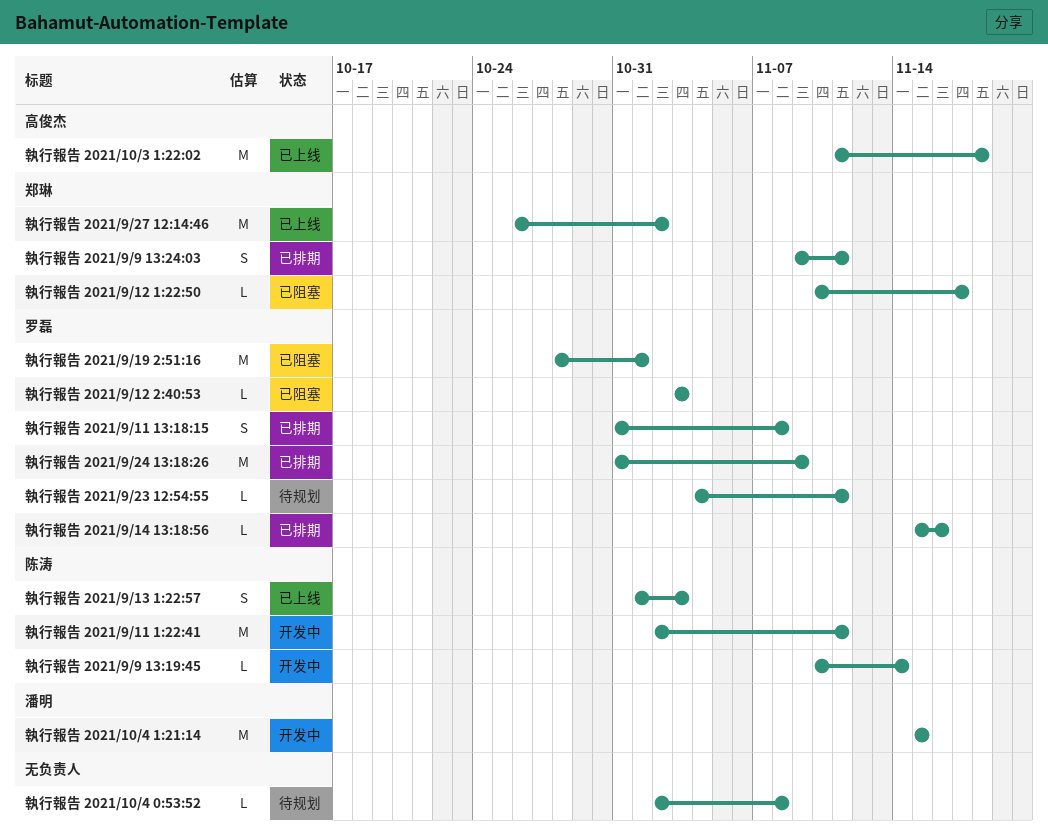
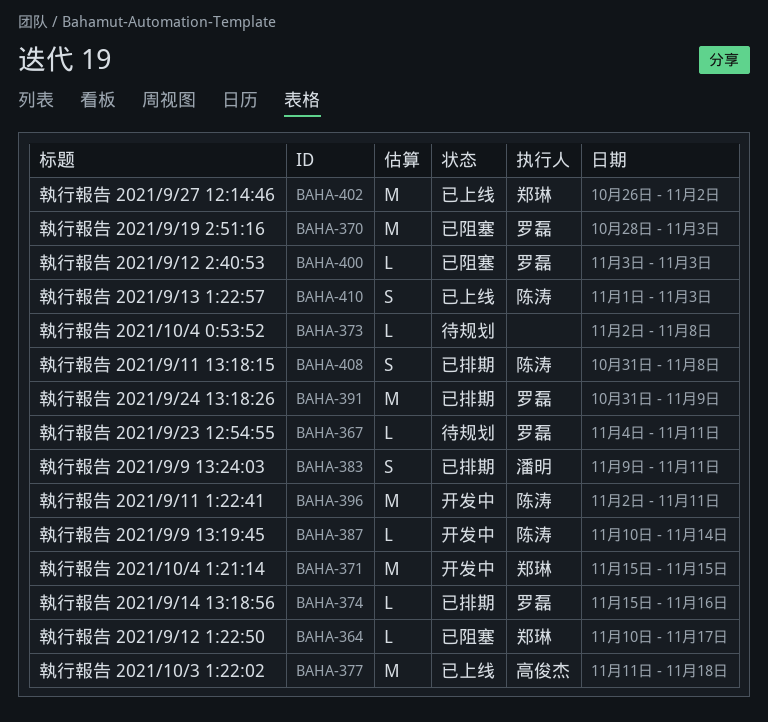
執行報告 2021/10/4 1:21:14, owner: 潘明 -> 郑琳
執行報告 2021/9/11 13:18:15, owner: 罗磊 -> 陈涛
執行報告 2021/9/19 2:51:16, due: Nov 1 -> Nov 3
執行報告 2021/9/9 13:24:03, owner: 郑琳 -> 潘明

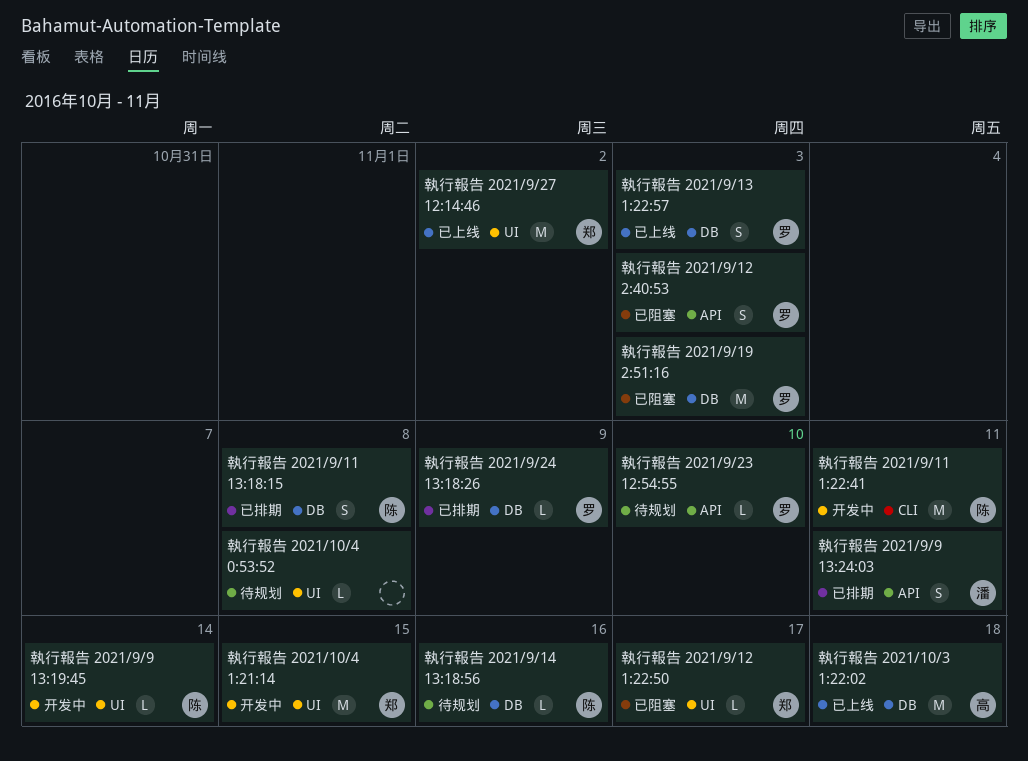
執行報告 2021/9/12 2:40:53, estimate: L -> S
執行報告 2021/9/13 1:22:57, owner: 陈涛 -> 罗磊
執行報告 2021/9/14 13:18:56, status: 已排期 -> 待规划
執行報告 2021/9/14 13:18:56, owner: 罗磊 -> 陈涛
執行報告 2021/9/23 12:54:55, due: Nov 11 -> Nov 10
執行報告 2021/9/24 13:18:26, estimate: M -> L

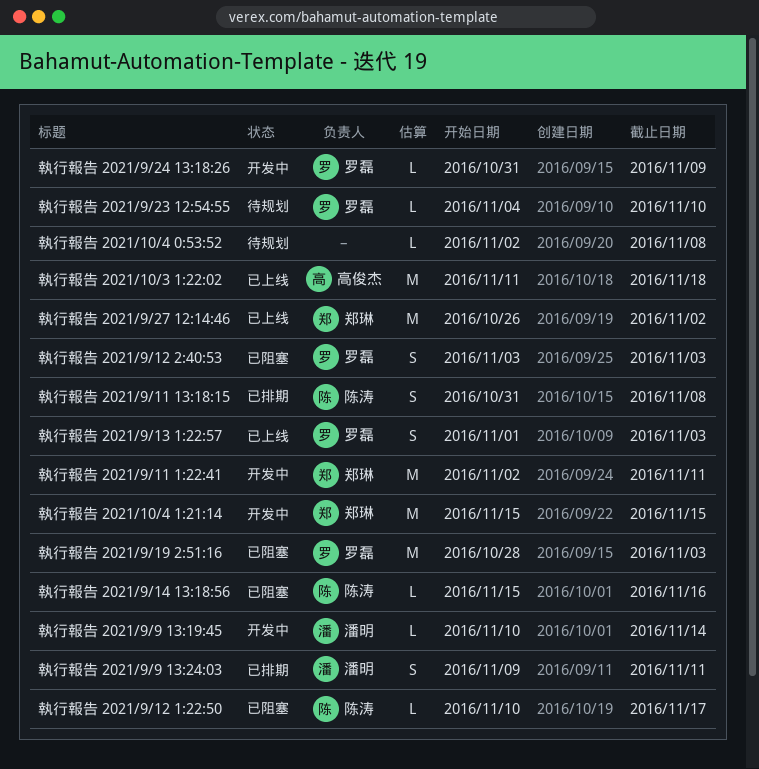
執行報告 2021/9/11 1:22:41, owner: 陈涛 -> 郑琳
執行報告 2021/9/12 1:22:50, owner: 郑琳 -> 陈涛
執行報告 2021/9/14 13:18:56, status: 待规划 -> 已阻塞
執行報告 2021/9/24 13:18:26, status: 已排期 -> 开发中
執行報告 2021/9/9 13:19:45, owner: 陈涛 -> 潘明

